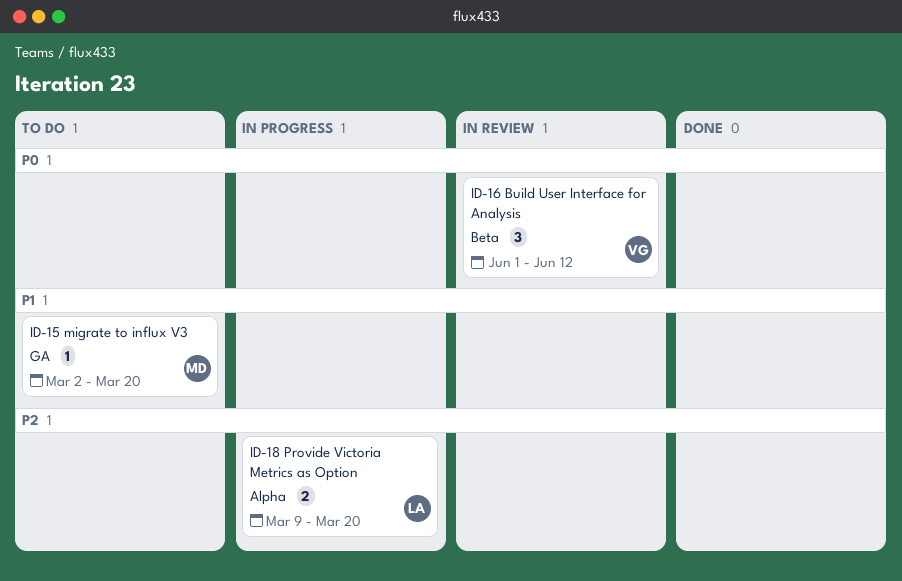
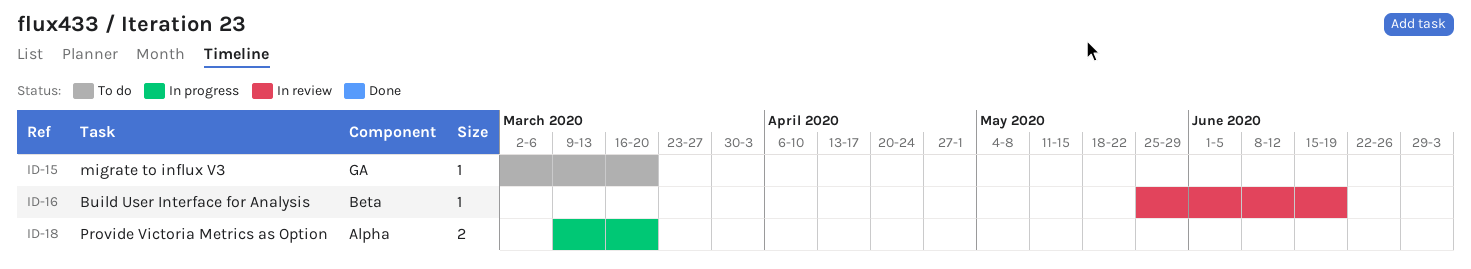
ID-16, estimate: 3 -> 1
ID-16, start: Jun 1 -> May 25
ID-16, due: Jun 12 -> Jun 19

